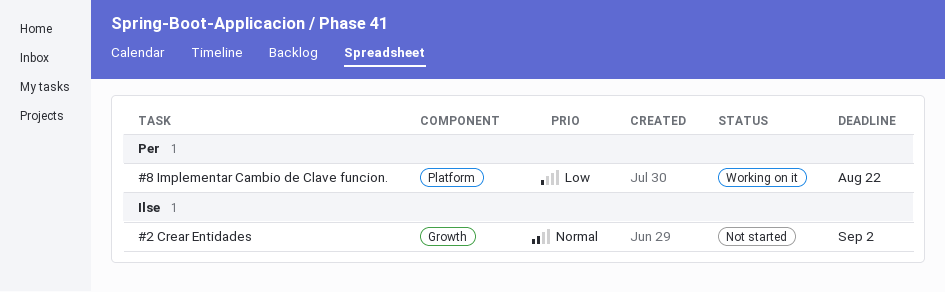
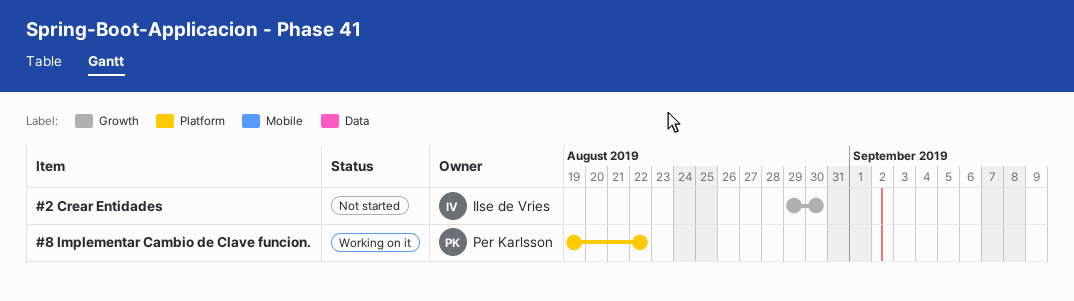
#2 Crear Entidades, due: Sep 2 -> Aug 30

